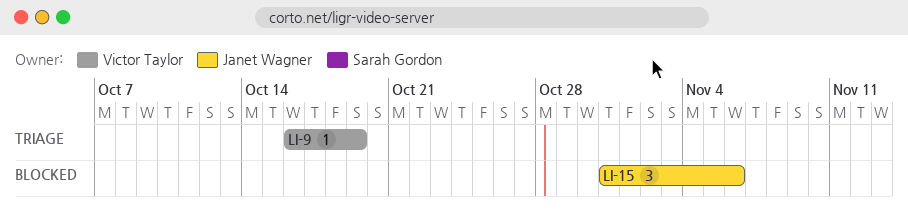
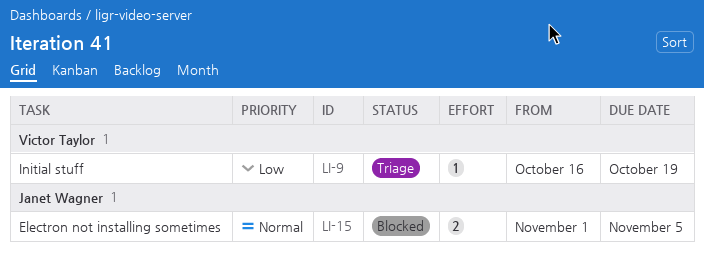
LI-15, estimate: 3 -> 2
LI-15, start: Oct 31 -> Nov 1
LI-15, due: Nov 6 -> Nov 5

